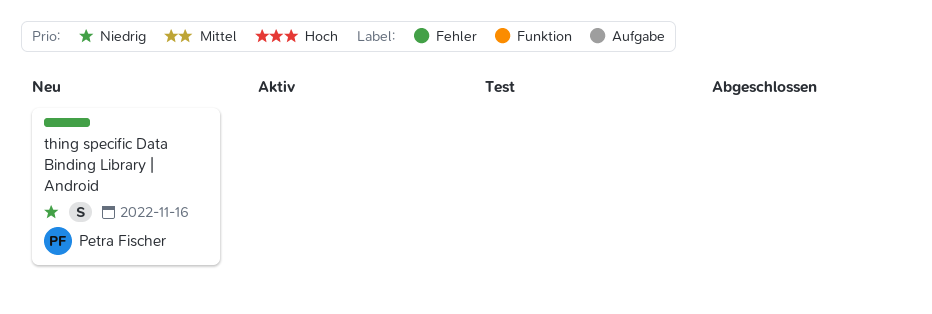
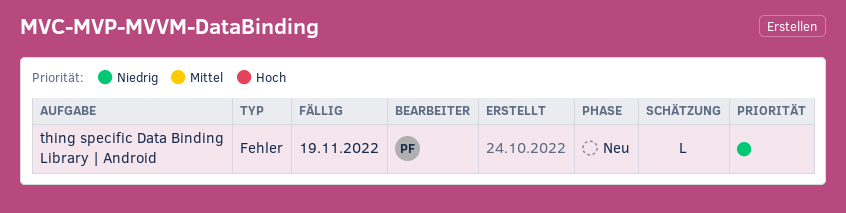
thing specific Data Binding Library | Android, estimate: S -> L
thing specific Data Binding Library | Android, due: Nov 16 -> Nov 19

